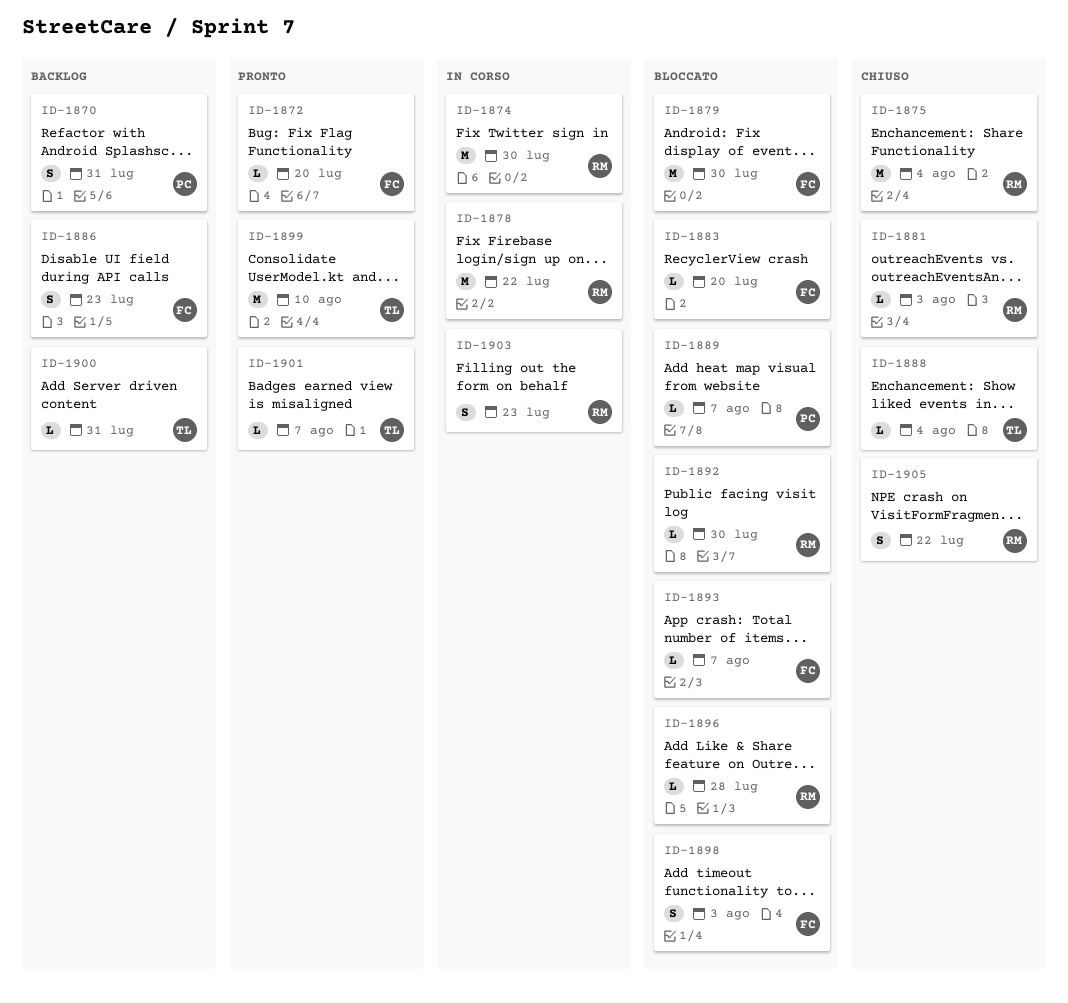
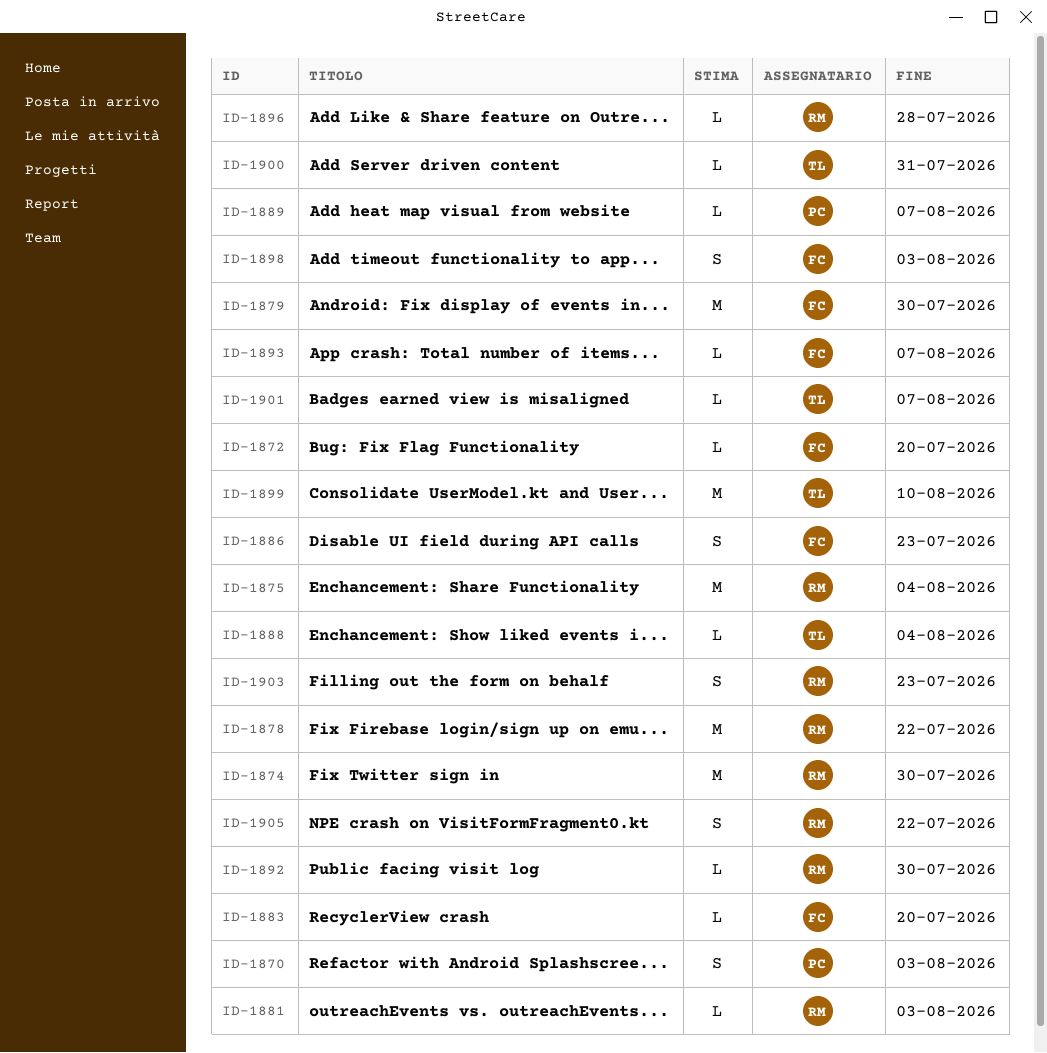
ID-1870, due: Jul 31 -> Aug 3

